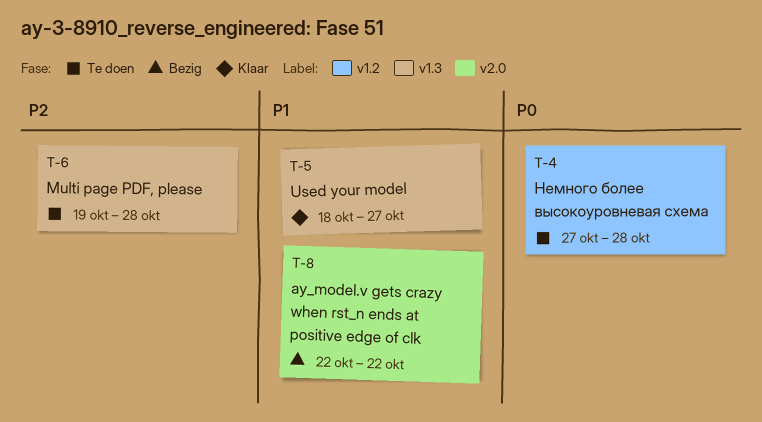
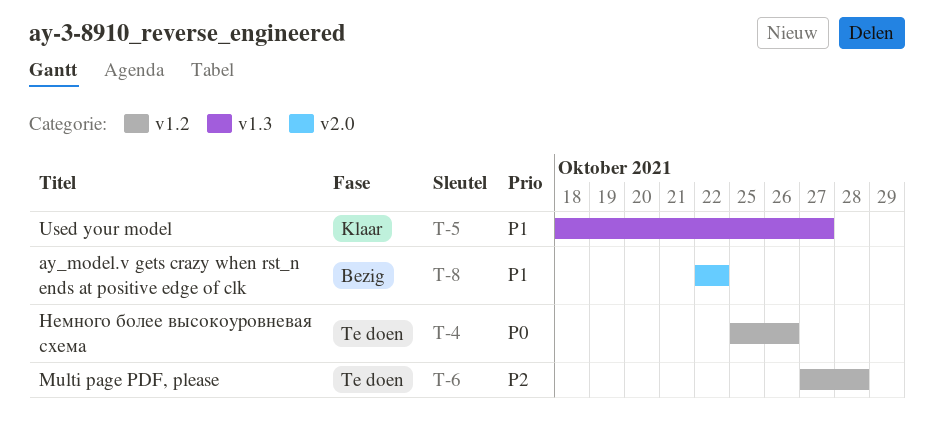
T-4, start: Oct 27 -> Oct 25
T-4, due: Oct 28 -> Oct 26
T-6, label: v1.3 -> v1.2
T-6, start: Oct 19 -> Oct 27

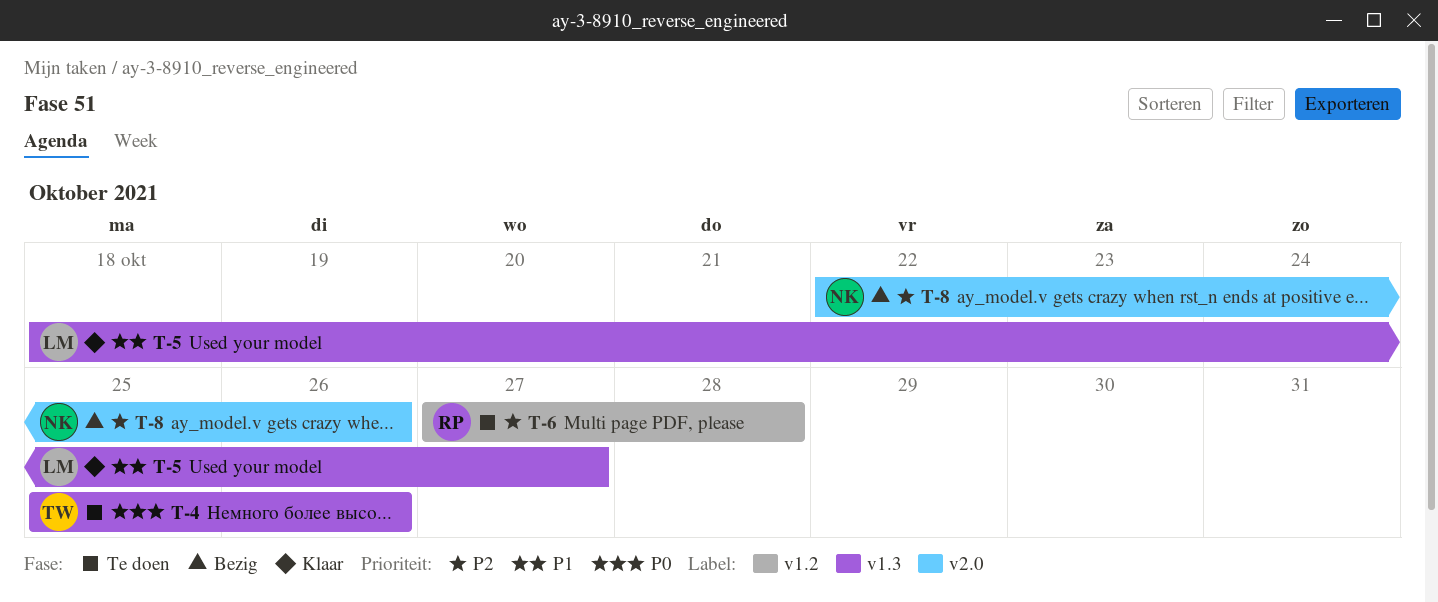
T-4, label: v1.2 -> v1.3
T-8, priority: P1 -> P2
T-8, due: Oct 22 -> Oct 26

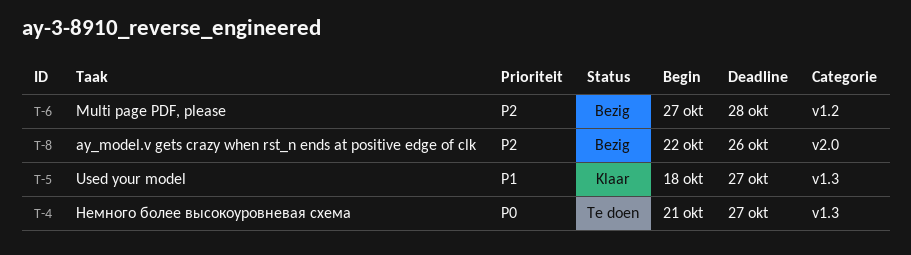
T-4, start: Oct 25 -> Oct 21
T-4, due: Oct 26 -> Oct 27
T-6, status: Te doen -> Bezig

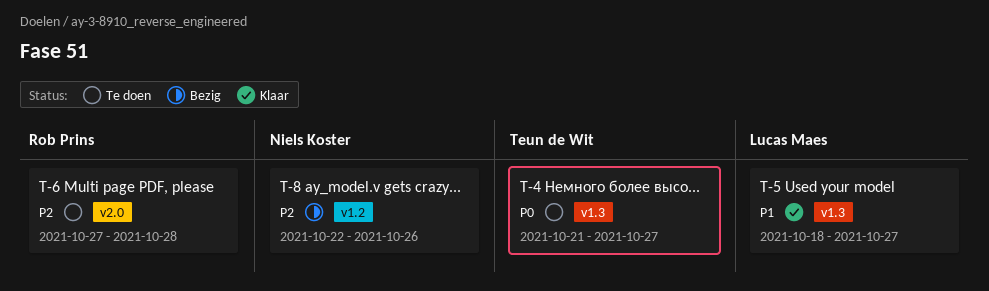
T-6, status: Bezig -> Te doen
T-6, label: v1.2 -> v2.0
T-8, label: v2.0 -> v1.2

